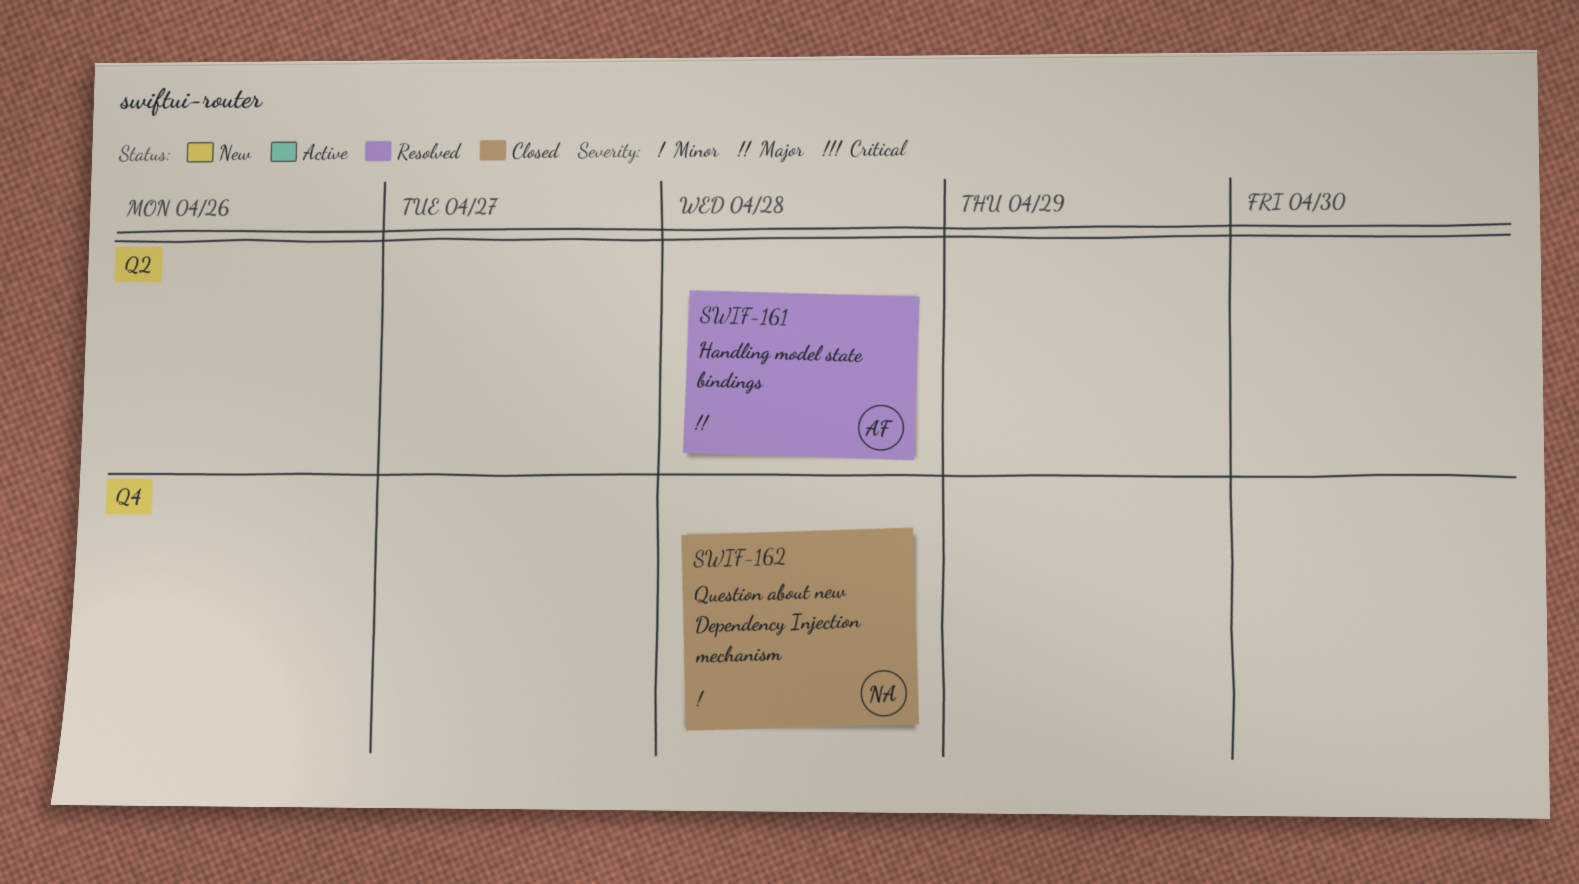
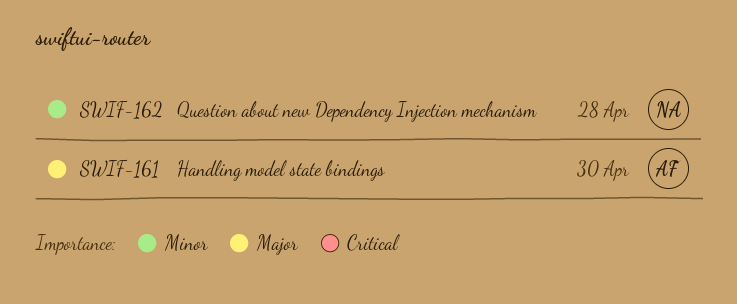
SWIF-161, due: Apr 28 -> Apr 30

